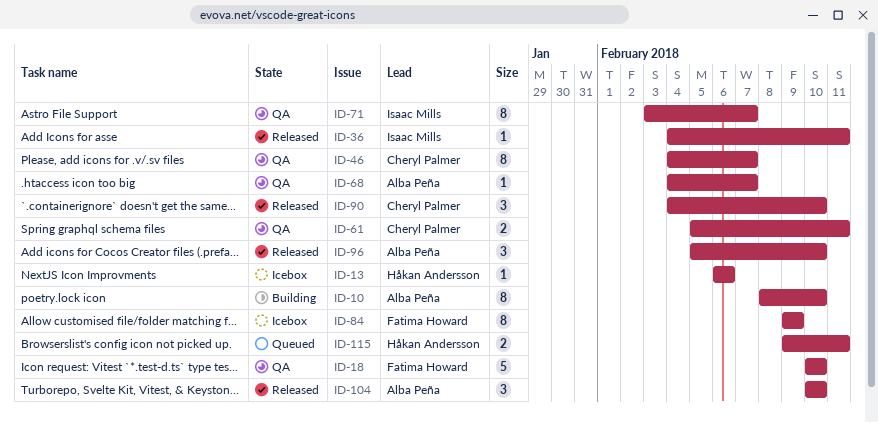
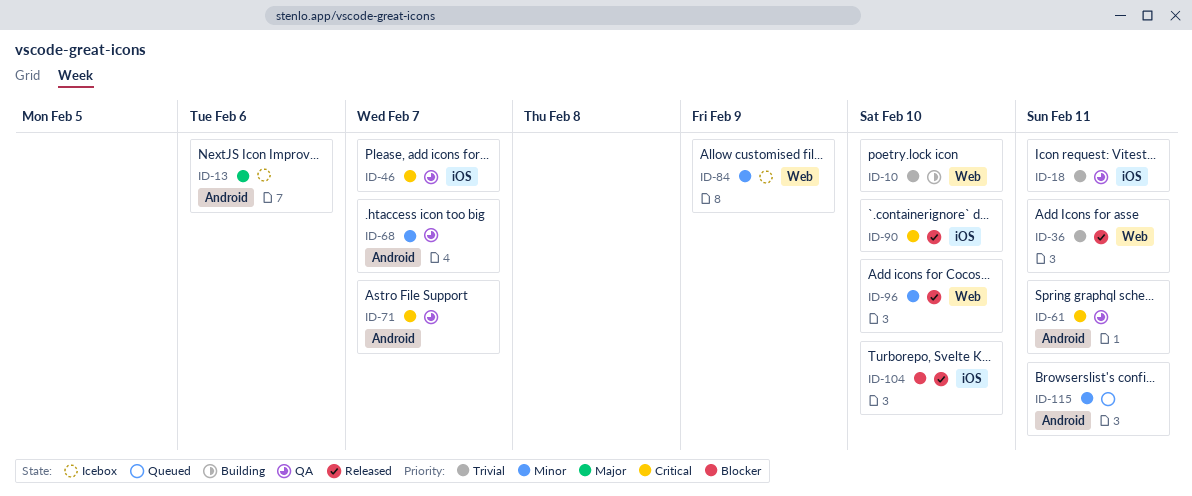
ID-18, due: Feb 10 -> Feb 11

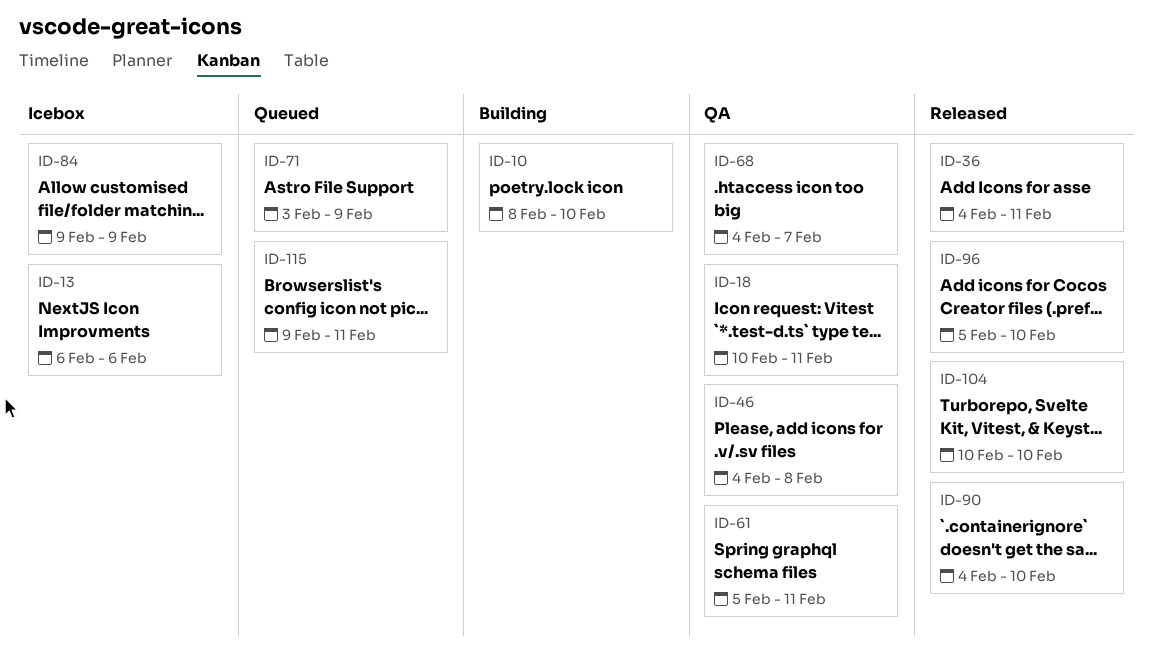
ID-46, due: Feb 7 -> Feb 8
ID-71, status: QA -> Queued
ID-71, due: Feb 7 -> Feb 9

